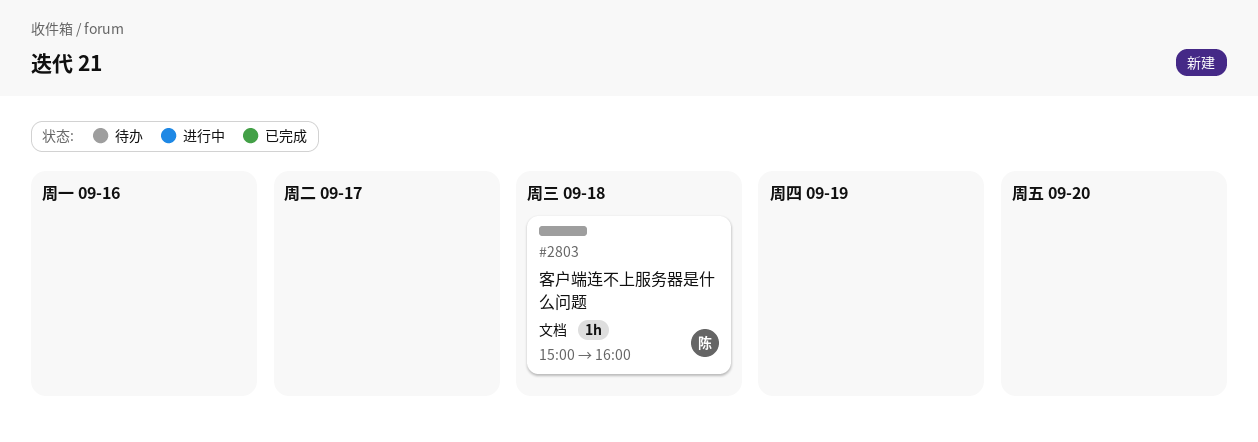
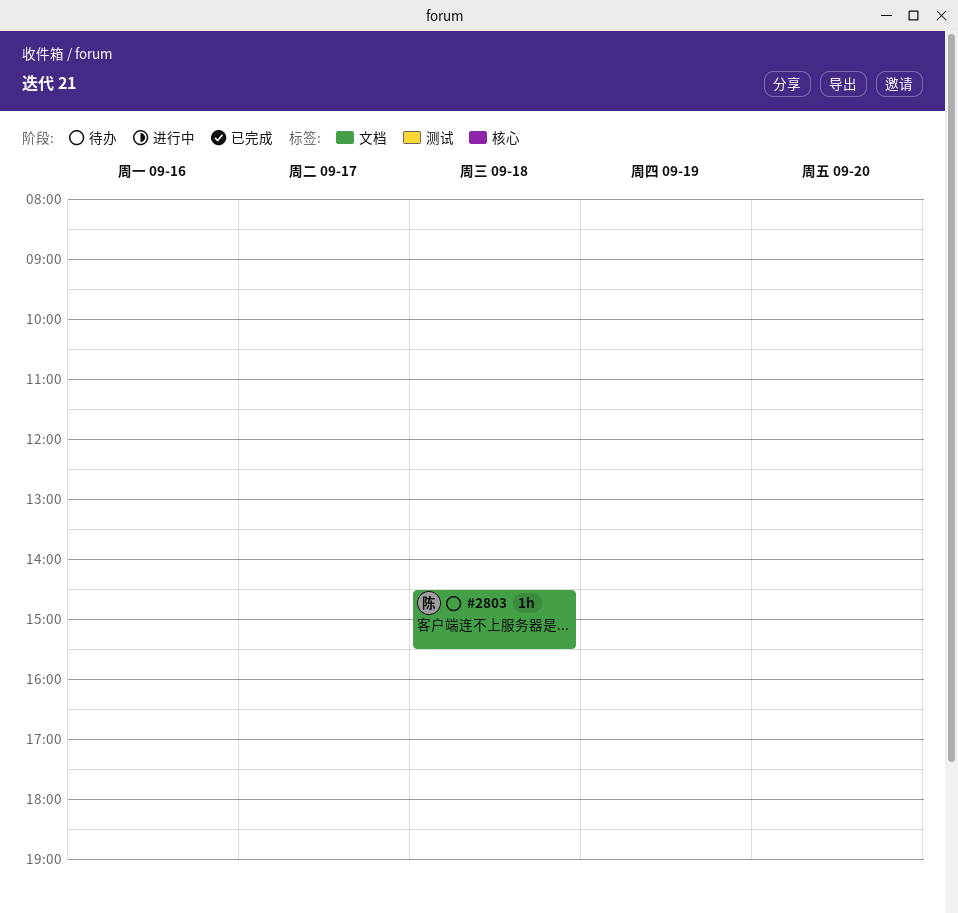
#2803, begins: 15:00 -> 14:30
#2803, ends: 16:00 -> 15:30

